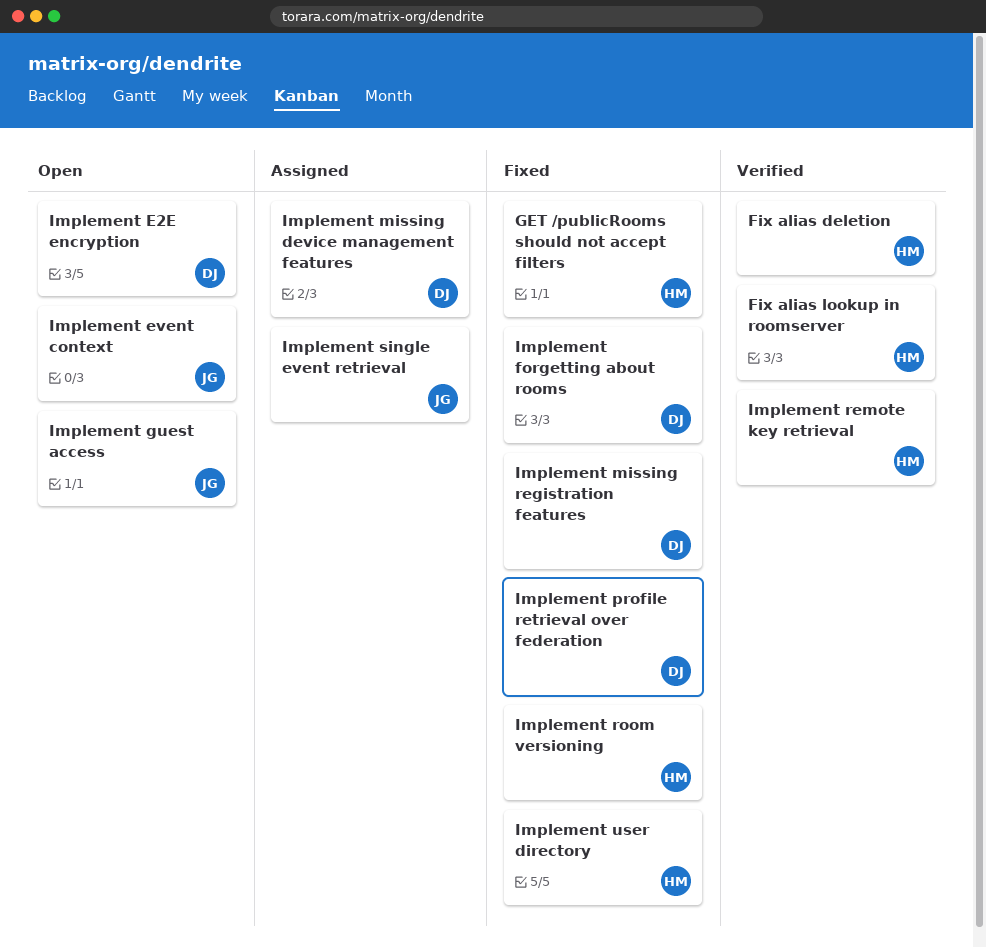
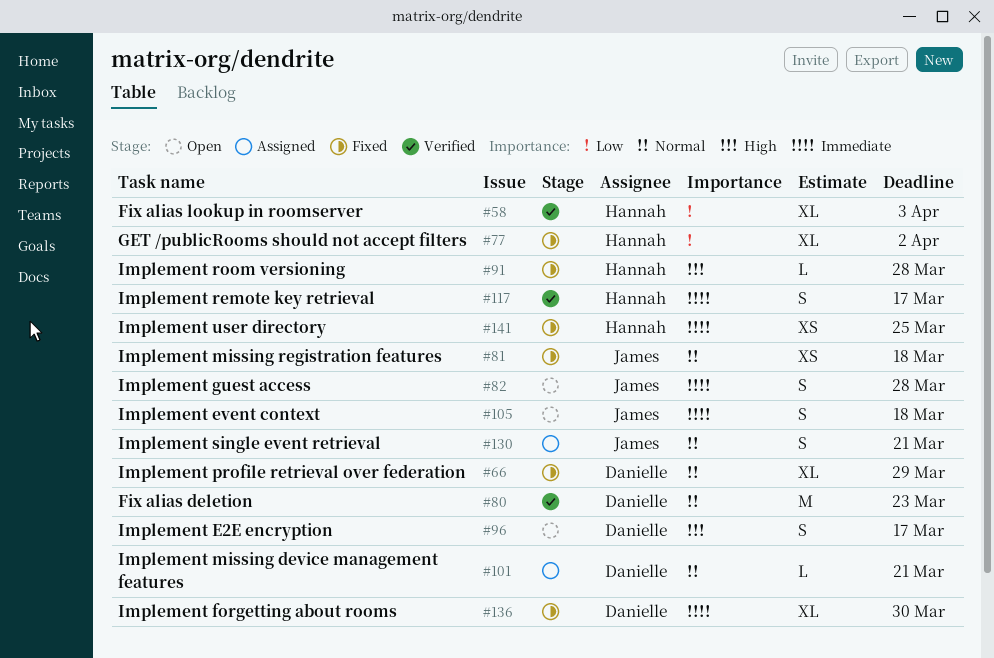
Fix alias deletion, owner: Hannah -> Danielle
Implement missing registration features, owner: Danielle -> James

